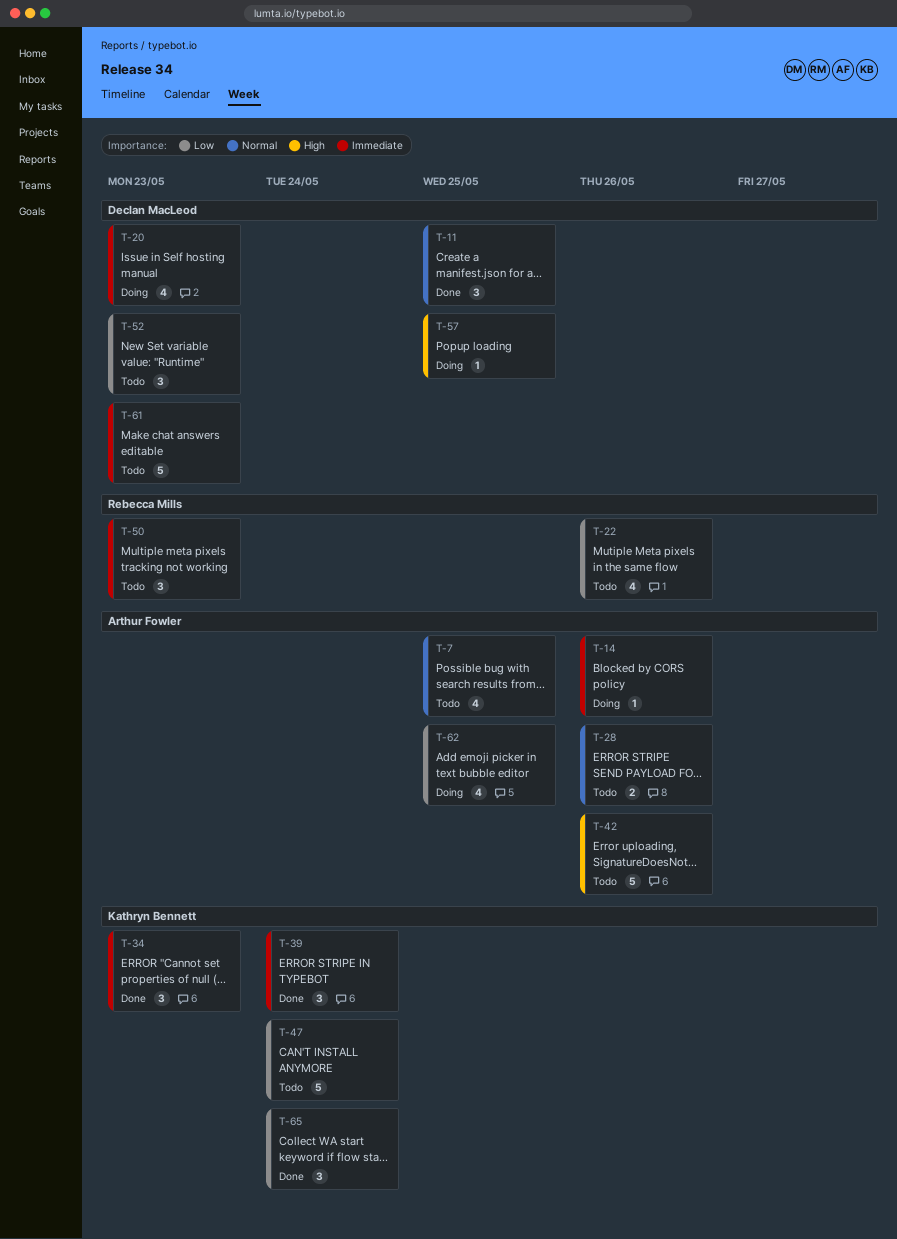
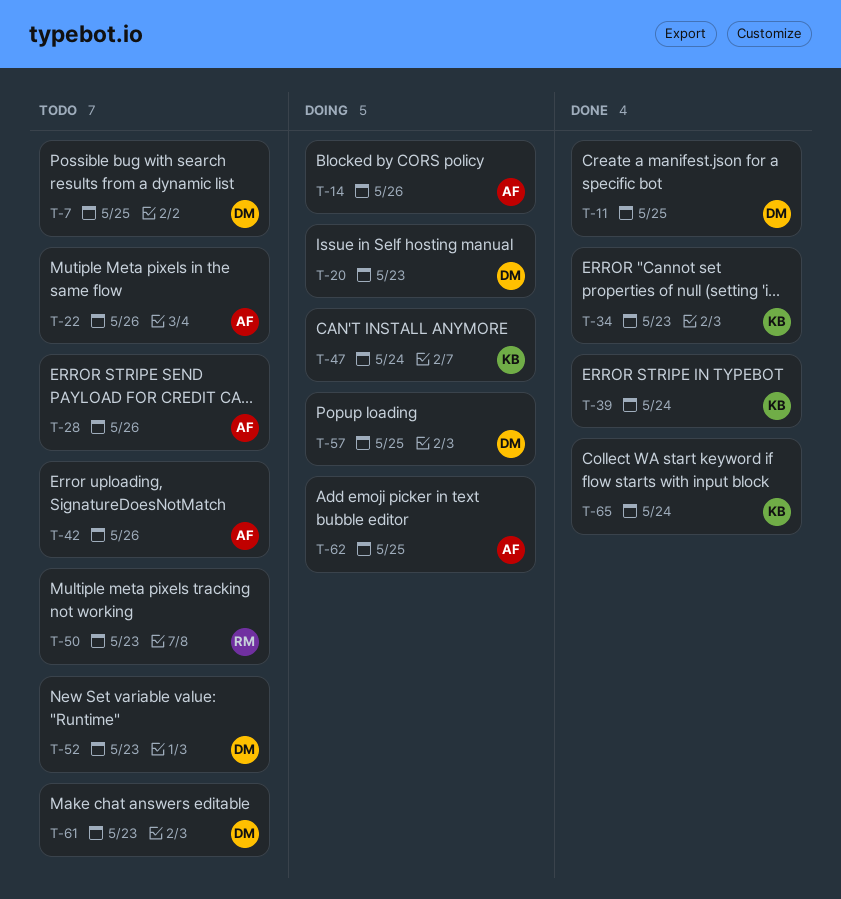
T-7, owner: Arthur Fowler -> Declan MacLeod
T-22, owner: Rebecca Mills -> Arthur Fowler
T-47, status: Todo -> Doing

